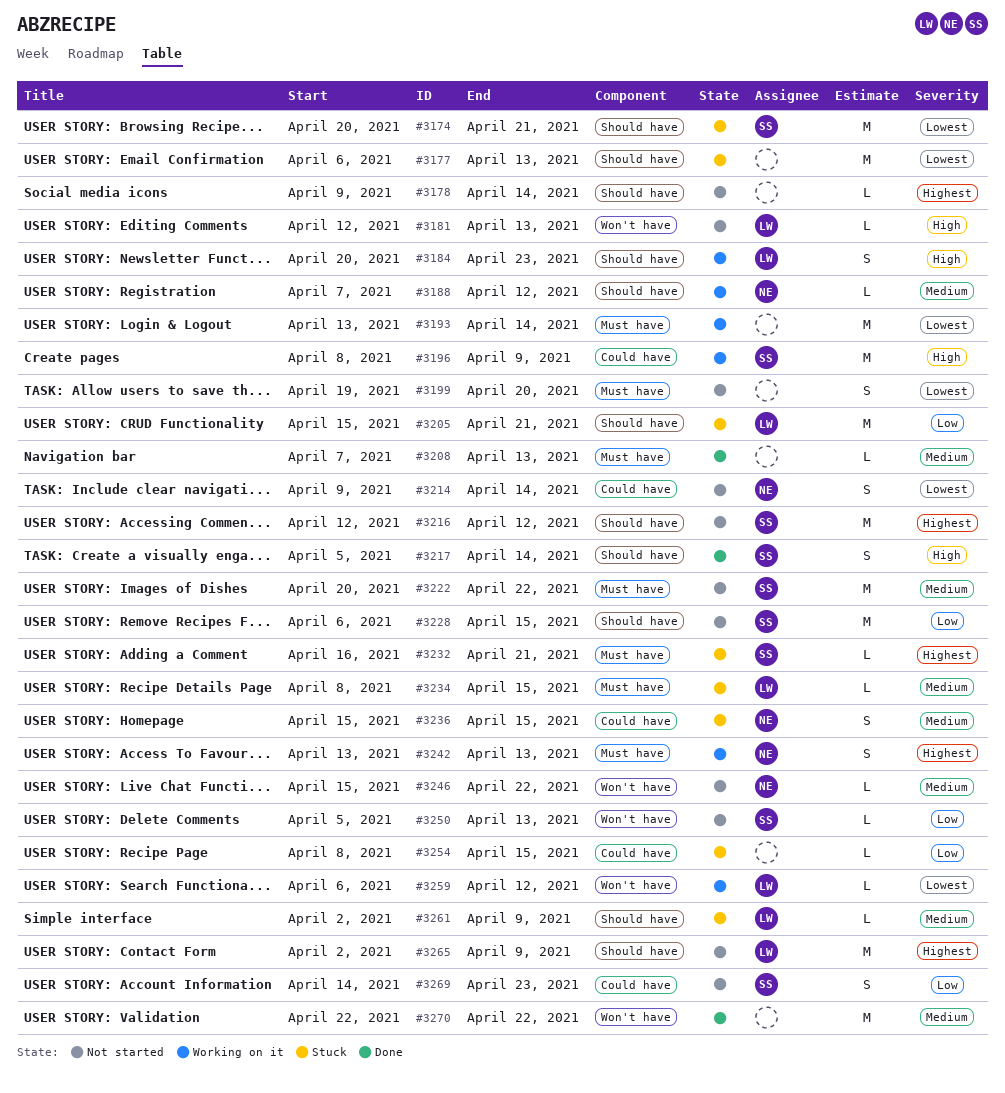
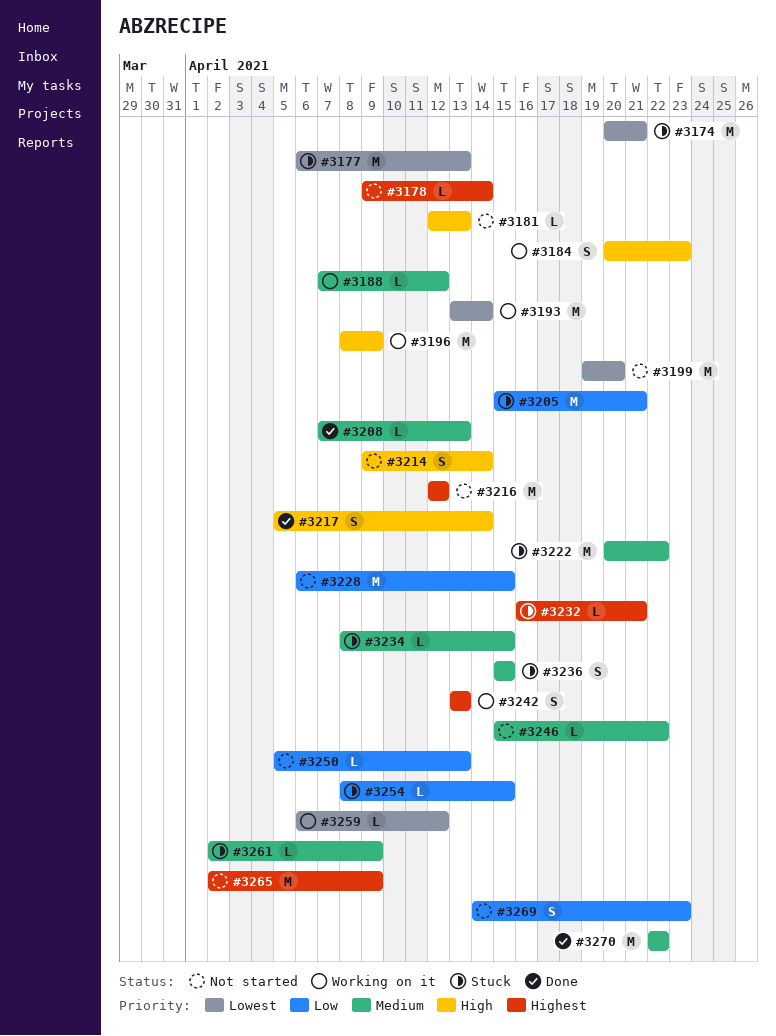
#3199, estimate: S -> M
#3214, priority: Lowest -> High
#3222, status: Not started -> Stuck

